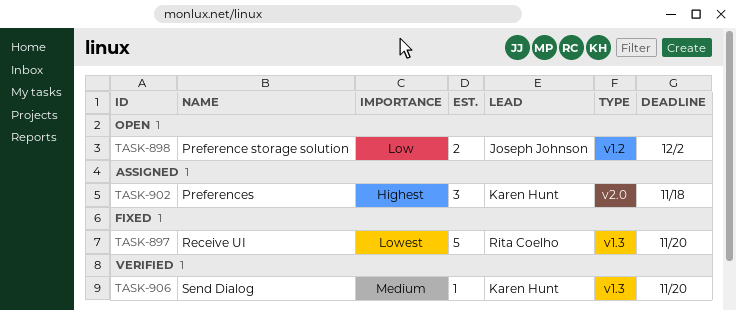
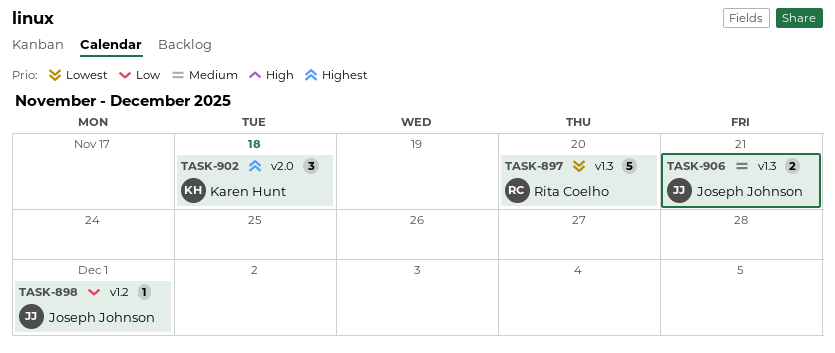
TASK-898, estimate: 2 -> 1
TASK-898, due: Dec 2 -> Dec 1
TASK-906, owner: Karen Hunt -> Joseph Johnson
TASK-906, estimate: 1 -> 2
TASK-906, due: Nov 20 -> Nov 21

